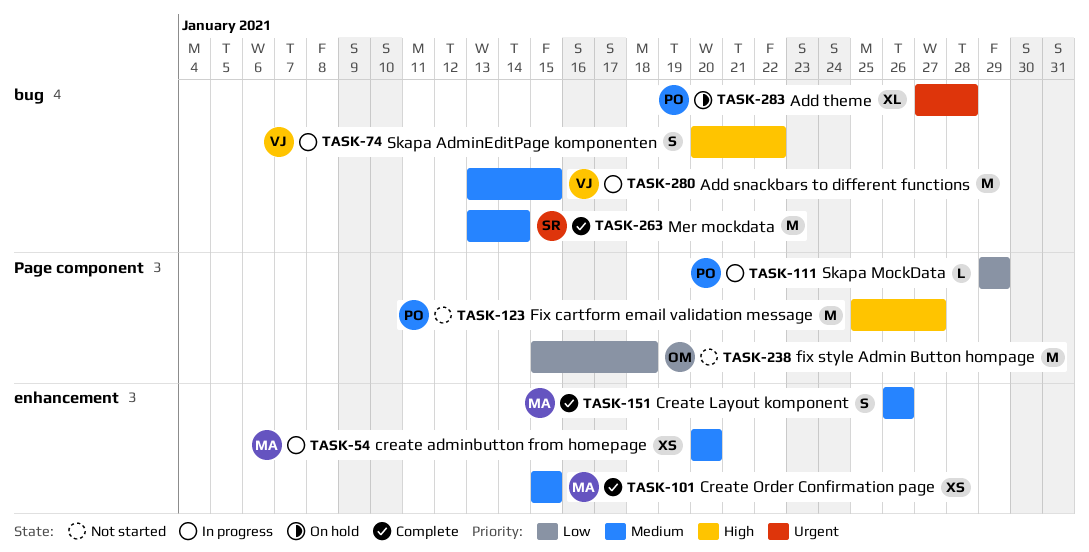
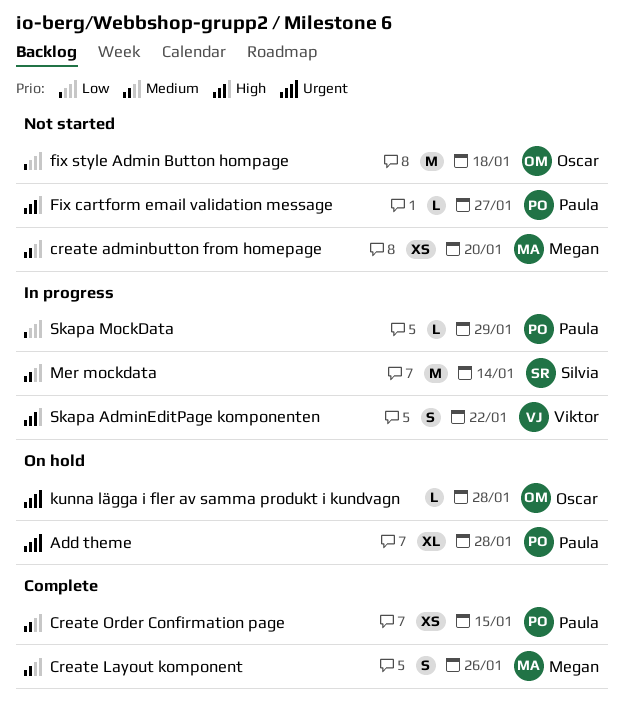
Add snackbars to different functions: present -> none
create adminbutton from homepage, status: In progress -> Not started
Create Order Confirmation page, owner: Megan -> Paula
Fix cartform email validation message, estimate: M -> L
kunna lägga i fler av samma produkt i kundvagn: none -> present
Mer mockdata, status: Complete -> In progress

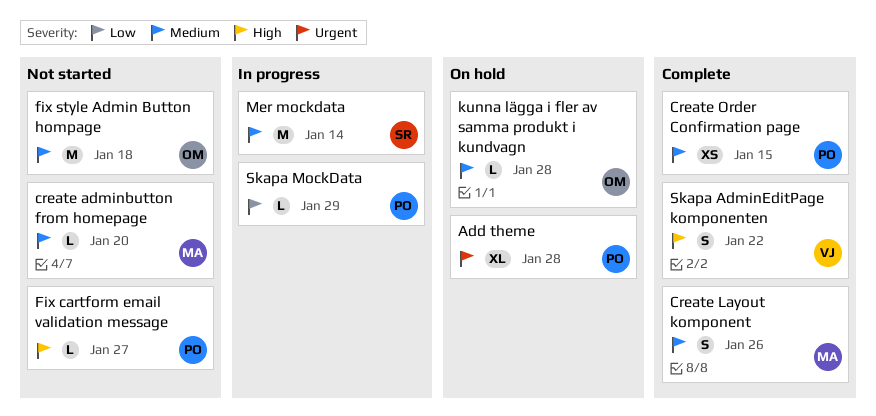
create adminbutton from homepage, estimate: XS -> L
fix style Admin Button hompage, priority: Low -> Medium
kunna lägga i fler av samma produkt i kundvagn, priority: Urgent -> Medium
Skapa AdminEditPage komponenten, status: In progress -> Complete

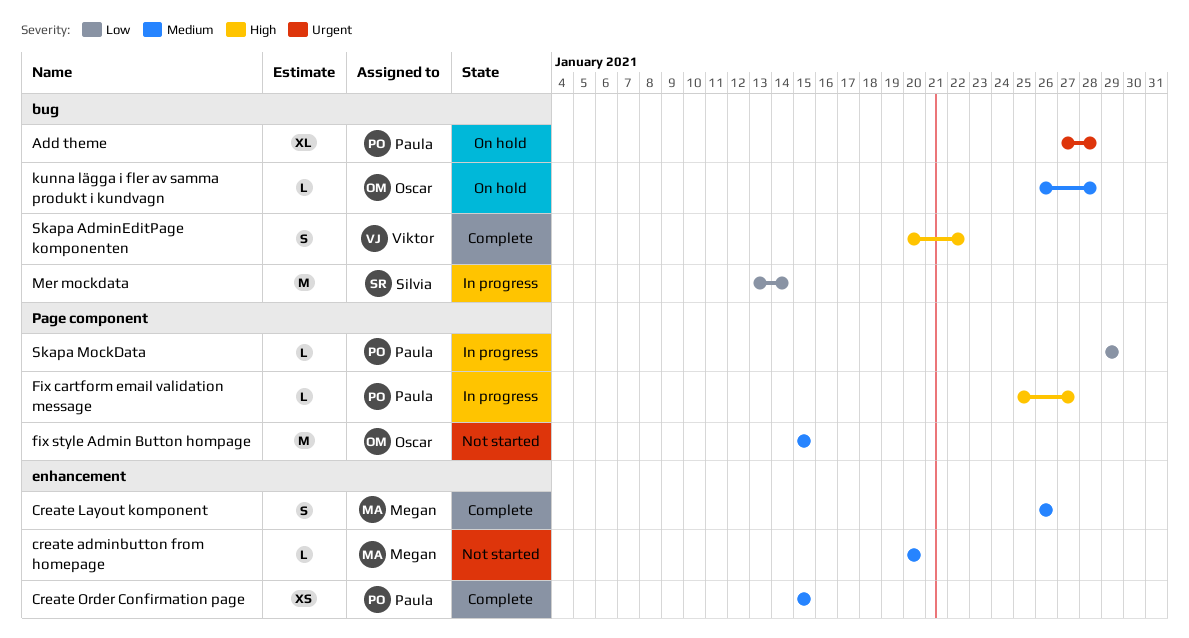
Fix cartform email validation message, status: Not started -> In progress
fix style Admin Button hompage, due: Jan 18 -> Jan 15
Mer mockdata, priority: Medium -> Low

